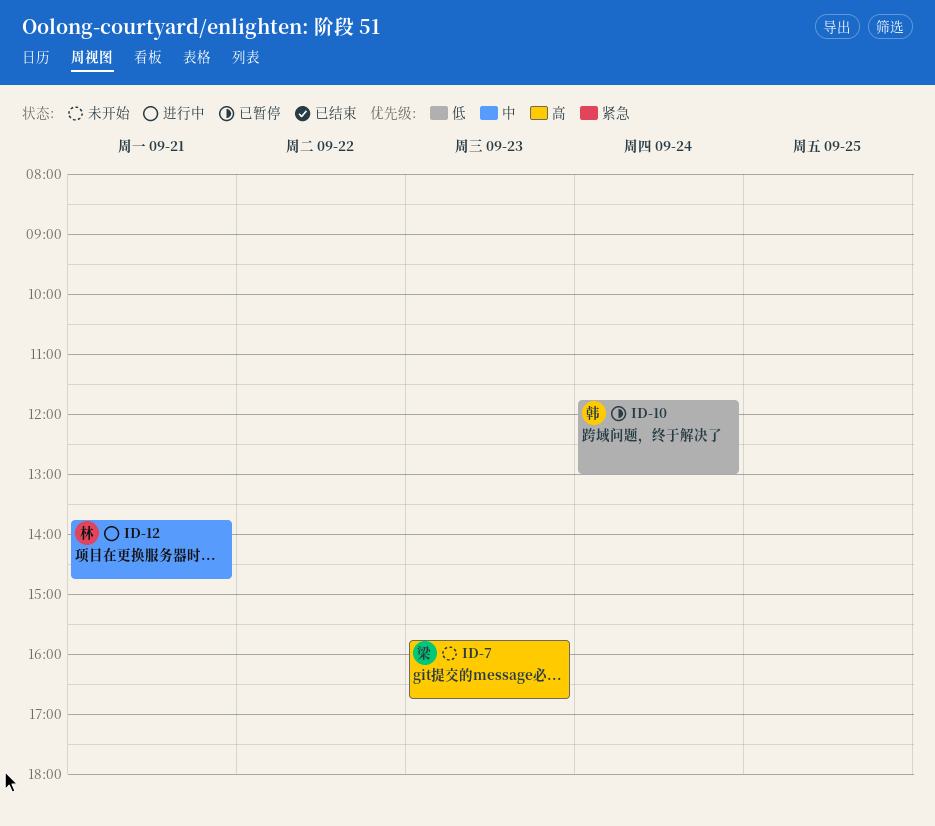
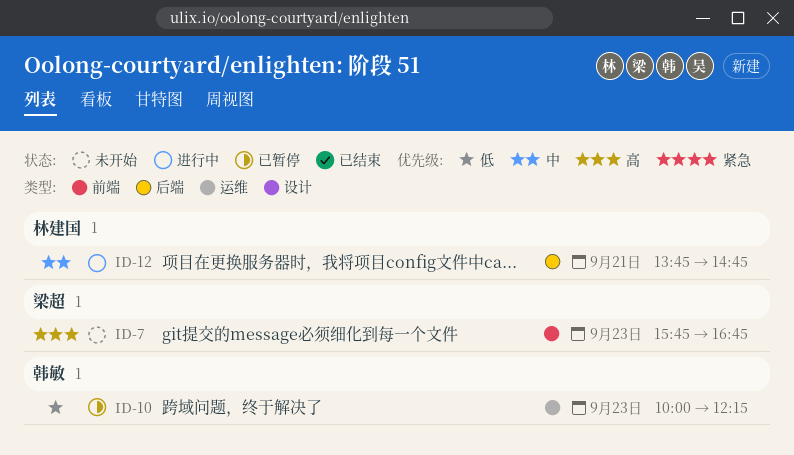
ID-10, day: Sep 24 -> Sep 23
ID-10, begins: 11:45 -> 10:00
ID-10, ends: 13:00 -> 12:15

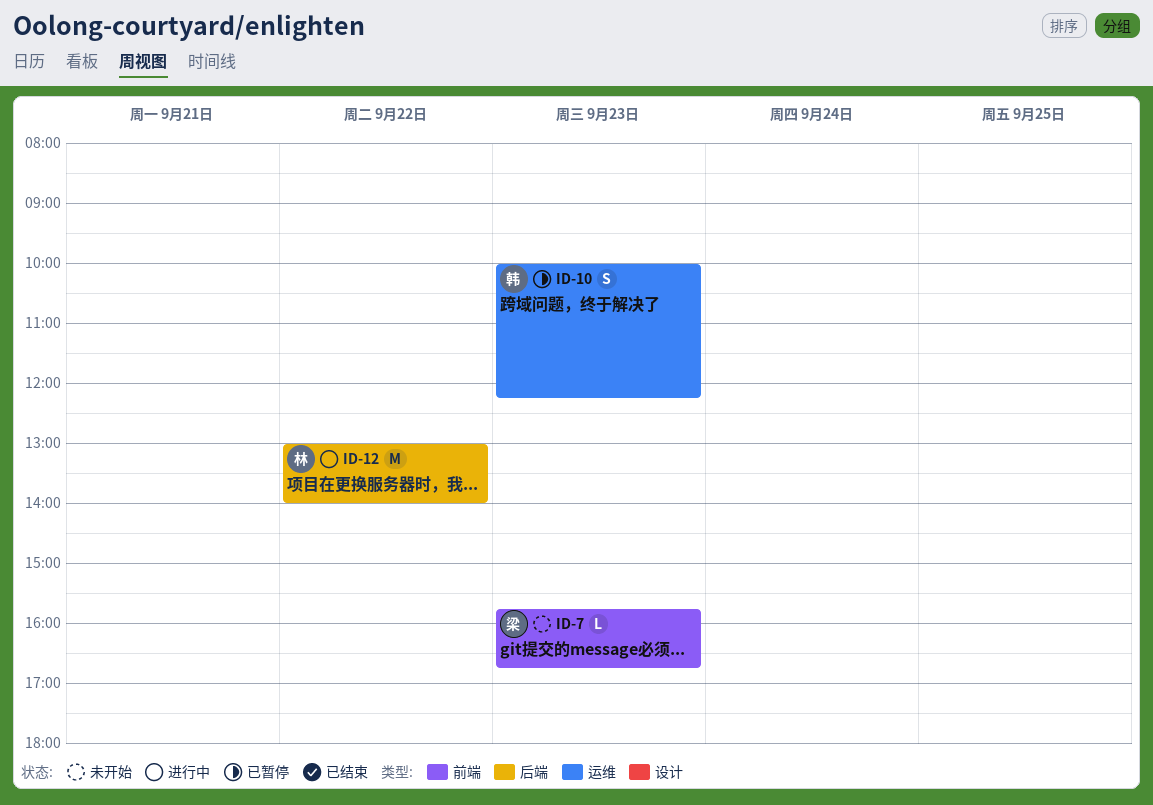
ID-12, day: Sep 21 -> Sep 22
ID-12, begins: 13:45 -> 13:00
ID-12, ends: 14:45 -> 14:00

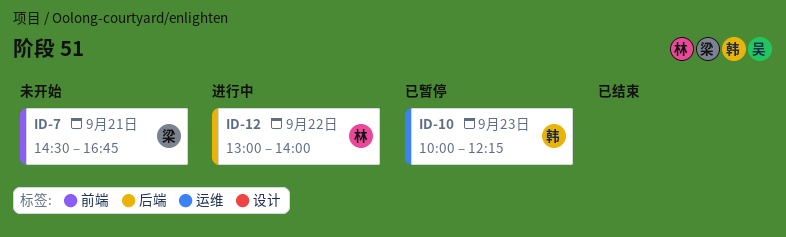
ID-7, day: Sep 23 -> Sep 21
ID-7, begins: 15:45 -> 14:30

